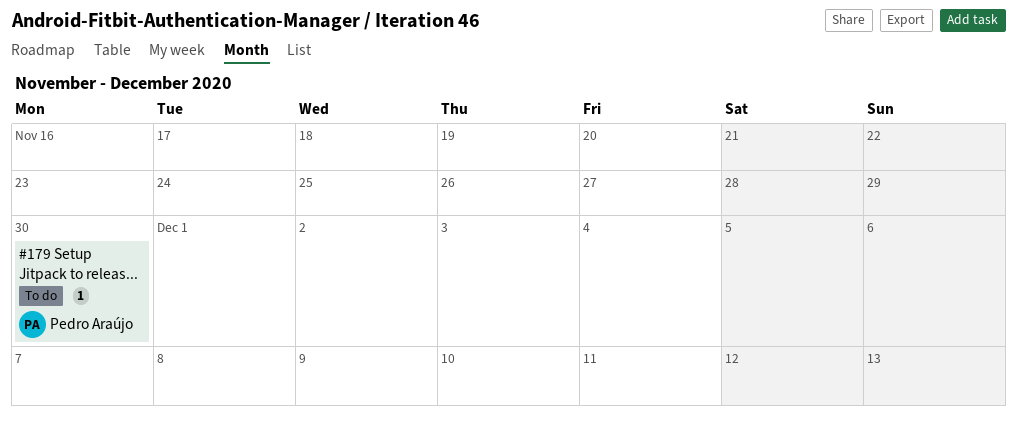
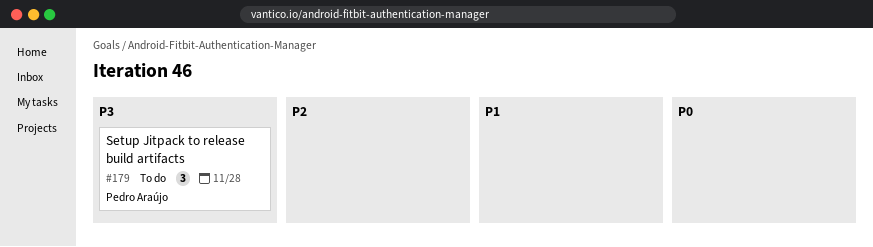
#179, estimate: 1 -> 3
#179, due: Nov 30 -> Nov 28

